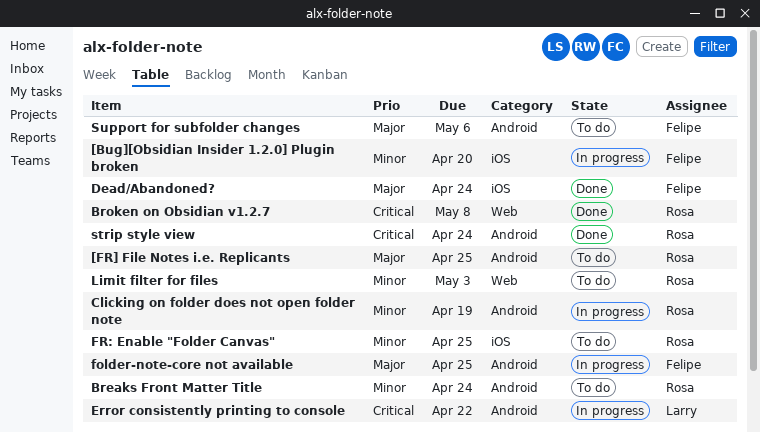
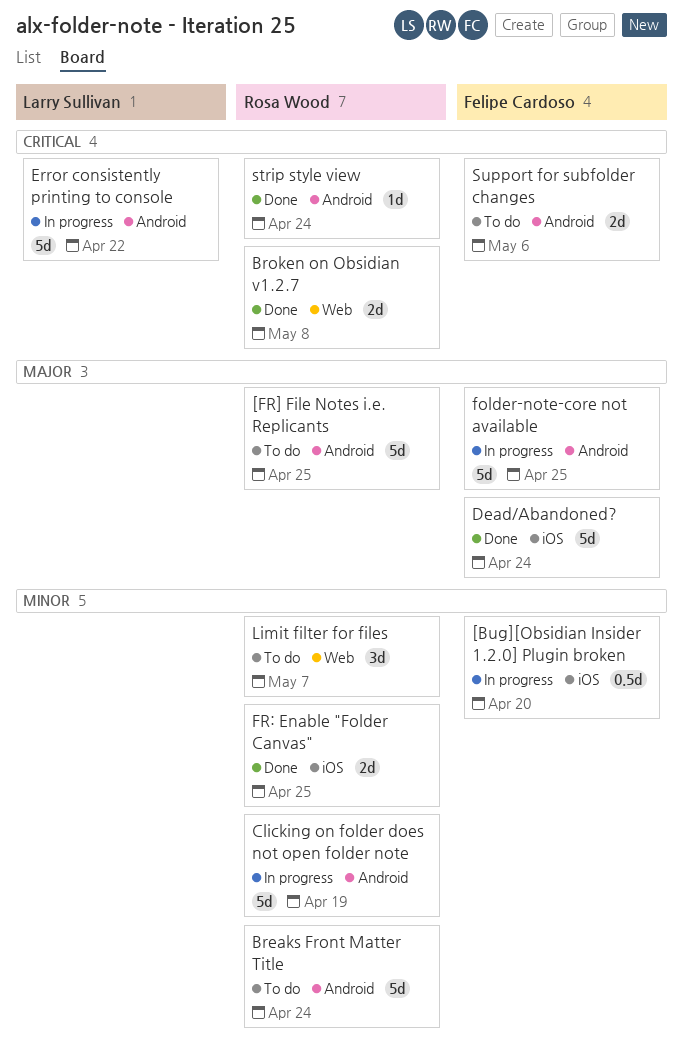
FR: Enable "Folder Canvas", status: To do -> Done
Limit filter for files, due: May 3 -> May 7
Support for subfolder changes, priority: Major -> Critical

